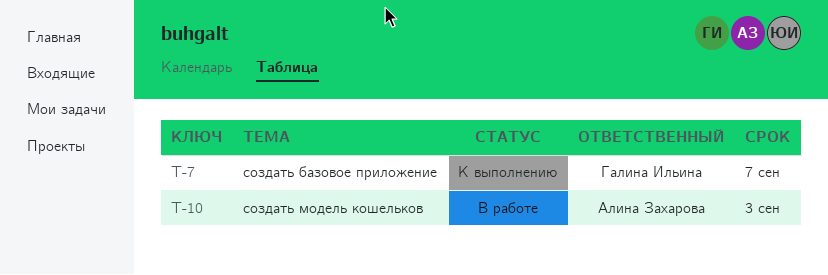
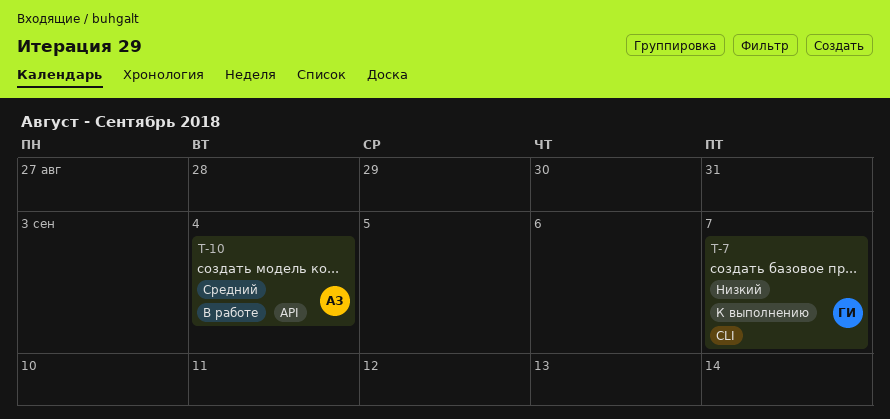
T-10, due: Sep 3 -> Sep 4

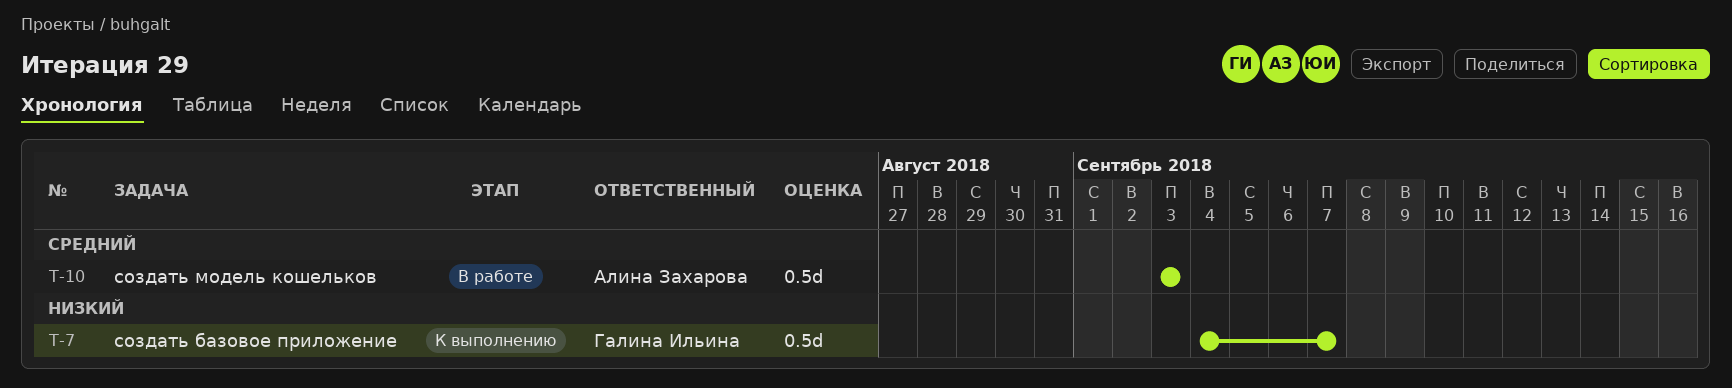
T-10, due: Sep 4 -> Sep 3

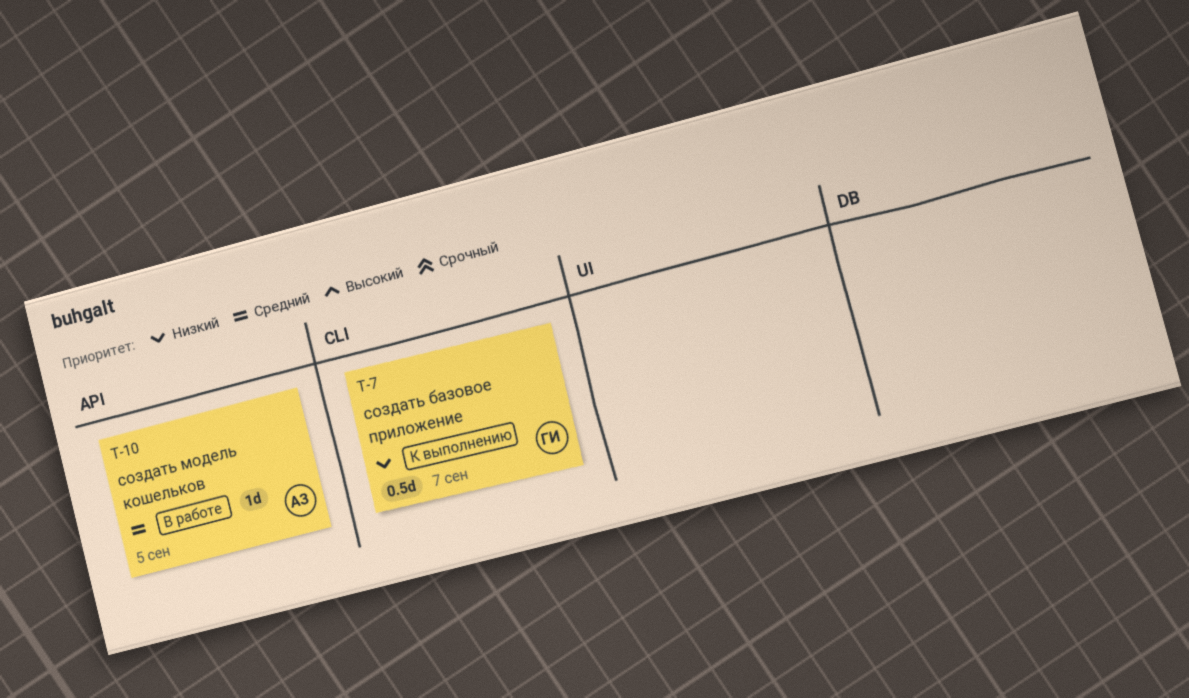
T-10, estimate: 0.5d -> 1d
T-10, due: Sep 3 -> Sep 5

